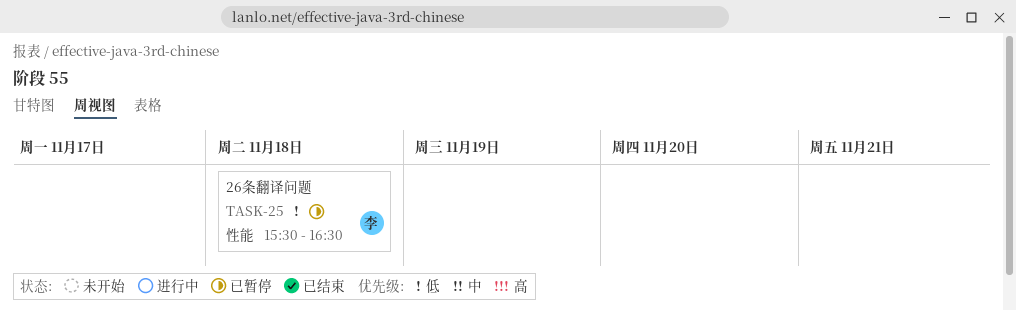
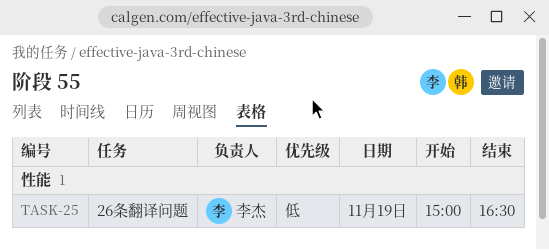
TASK-25, day: Nov 18 -> Nov 19
TASK-25, begins: 15:30 -> 15:00

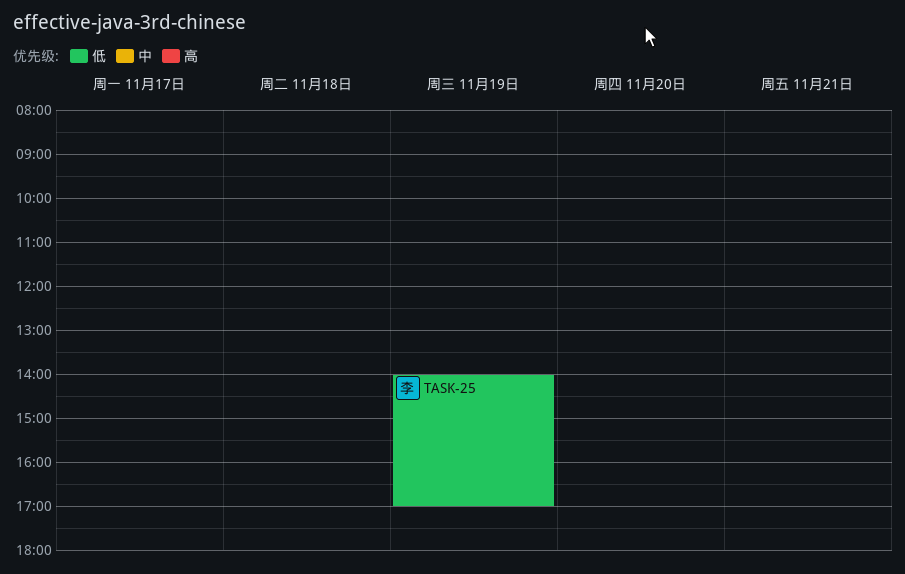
TASK-25, begins: 15:00 -> 14:00
TASK-25, ends: 16:30 -> 17:00

